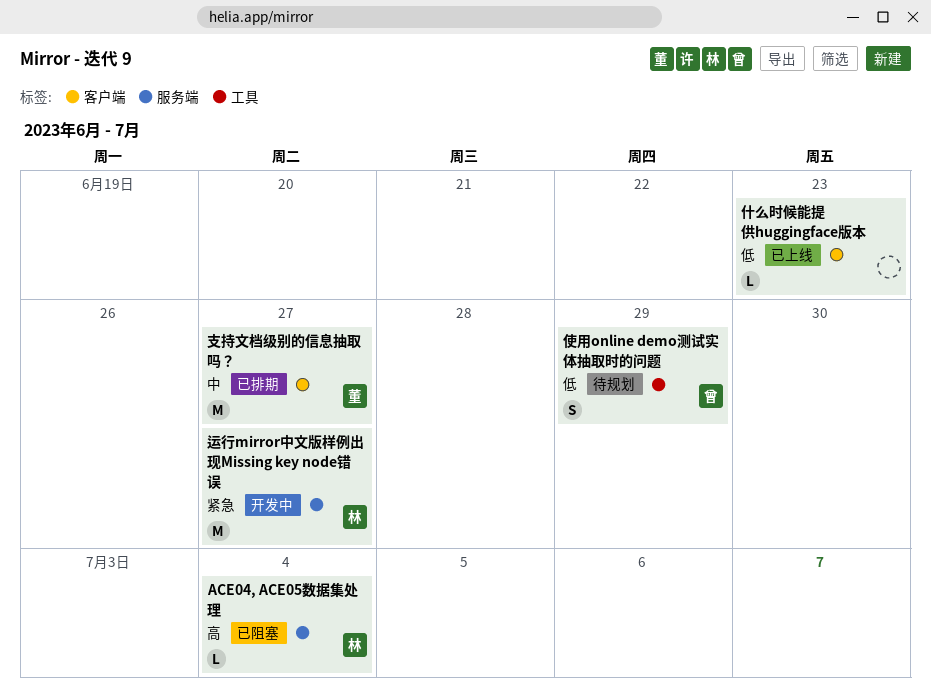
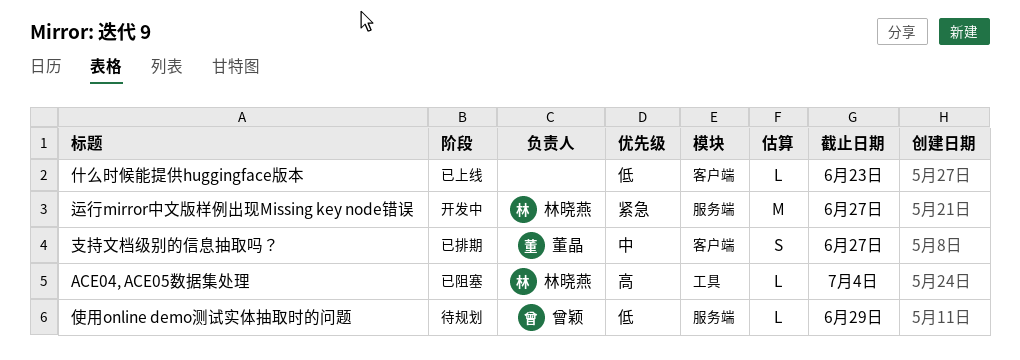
ACE04, ACE05数据集处理, label: 服务端 -> 工具
使用online demo测试实体抽取时的问题, label: 工具 -> 服务端
使用online demo测试实体抽取时的问题, estimate: S -> L
支持文档级别的信息抽取吗？, estimate: M -> S

